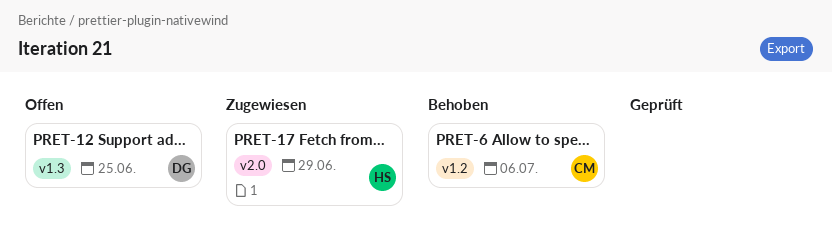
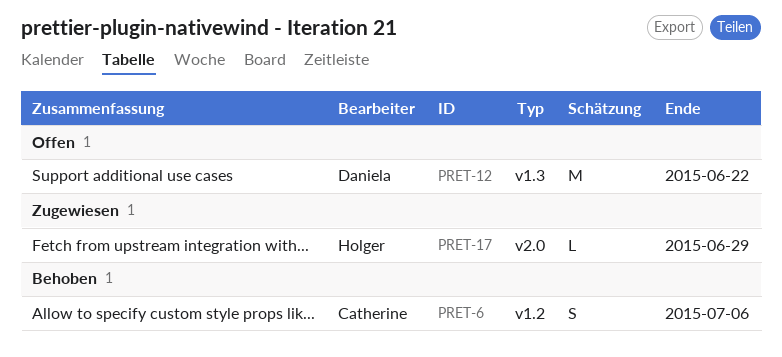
PRET-12, due: Jun 25 -> Jun 22

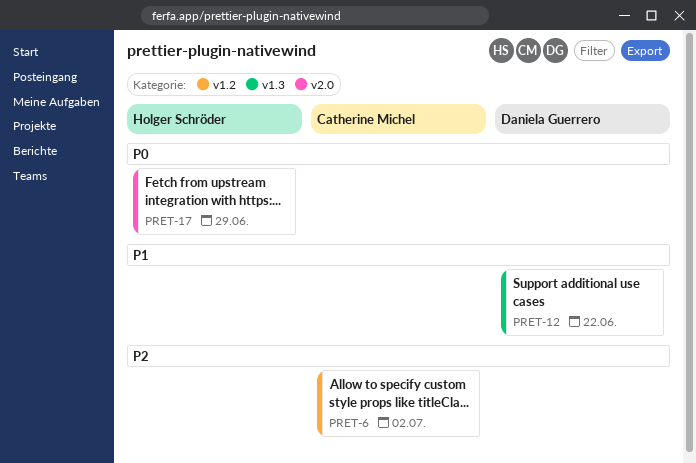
PRET-6, due: Jul 6 -> Jul 2

